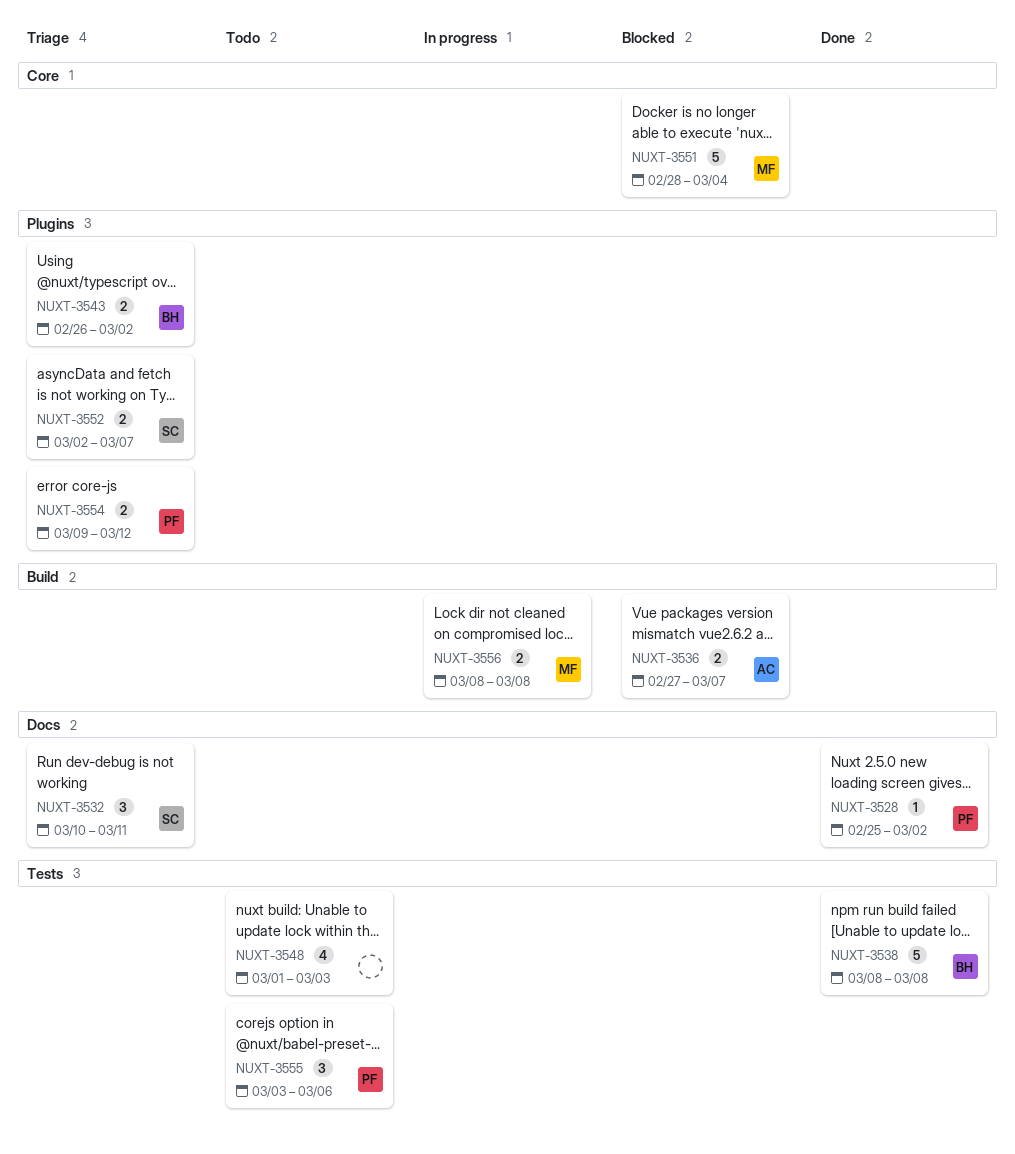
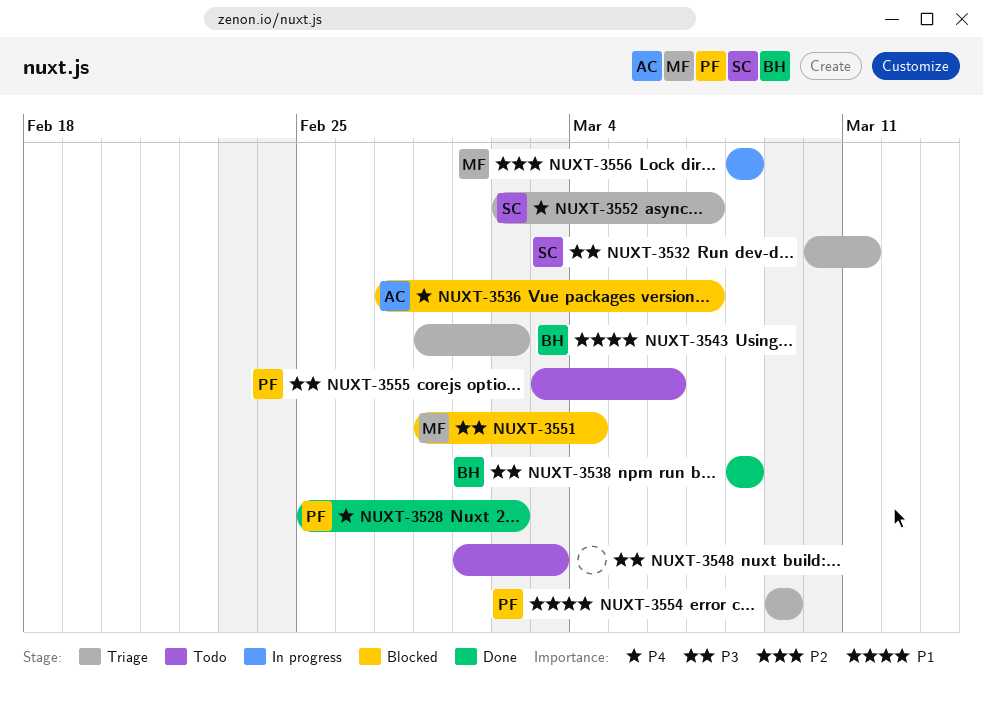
NUXT-3543, start: Feb 26 -> Feb 28
NUXT-3554, due: Mar 12 -> Mar 9

